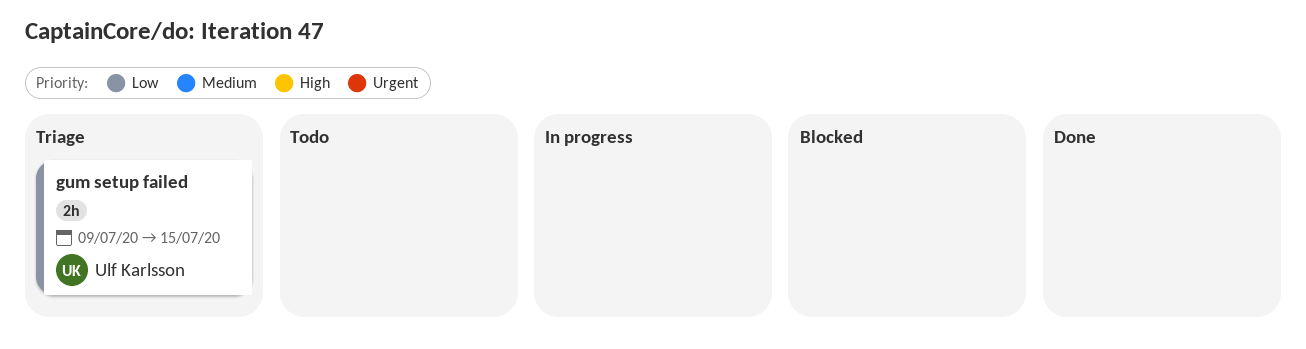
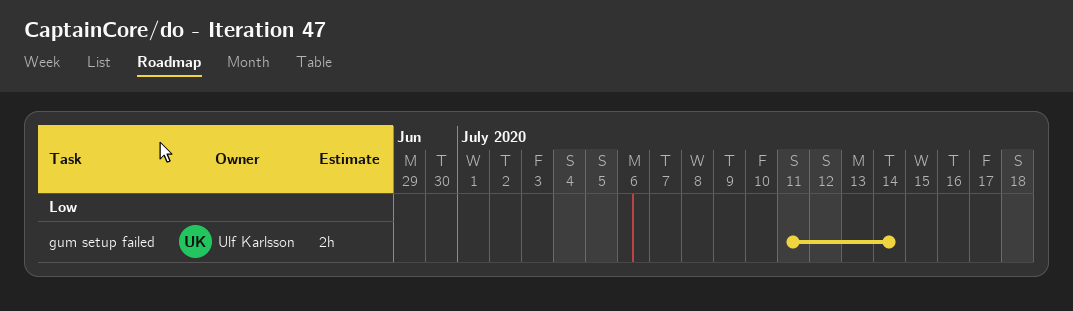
gum setup failed, start: Jul 9 -> Jul 11
gum setup failed, due: Jul 15 -> Jul 14

